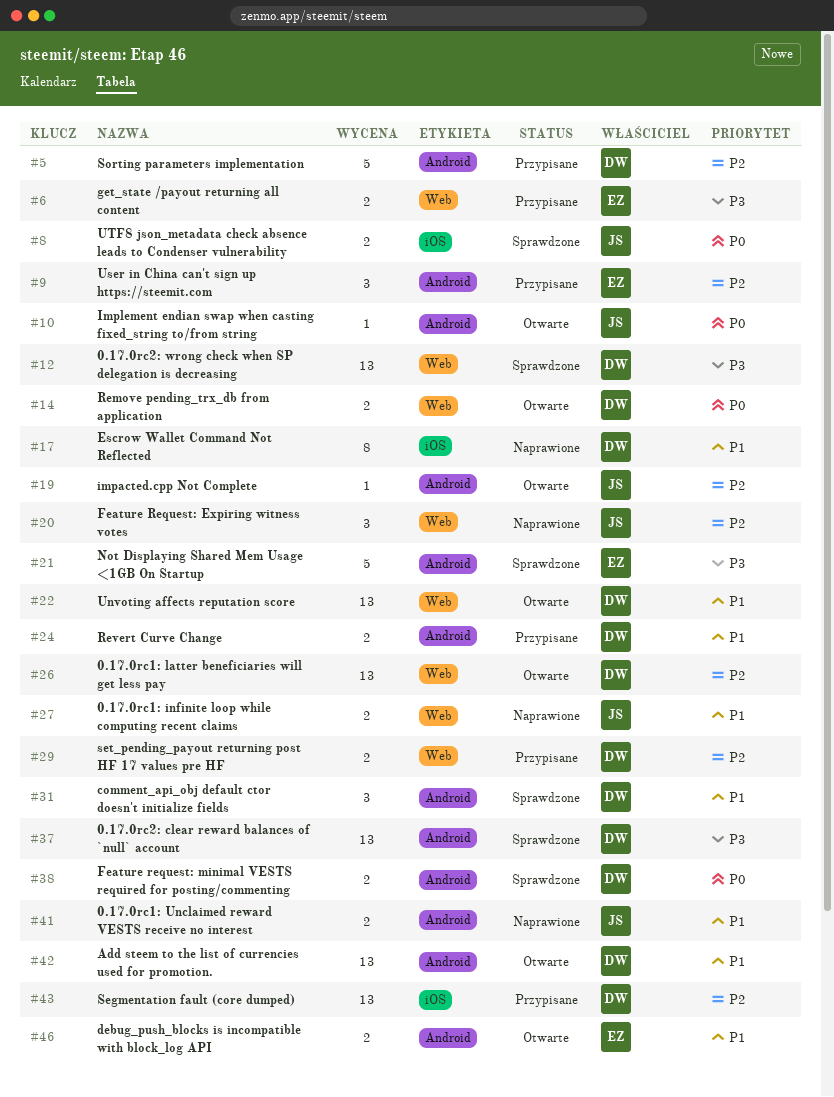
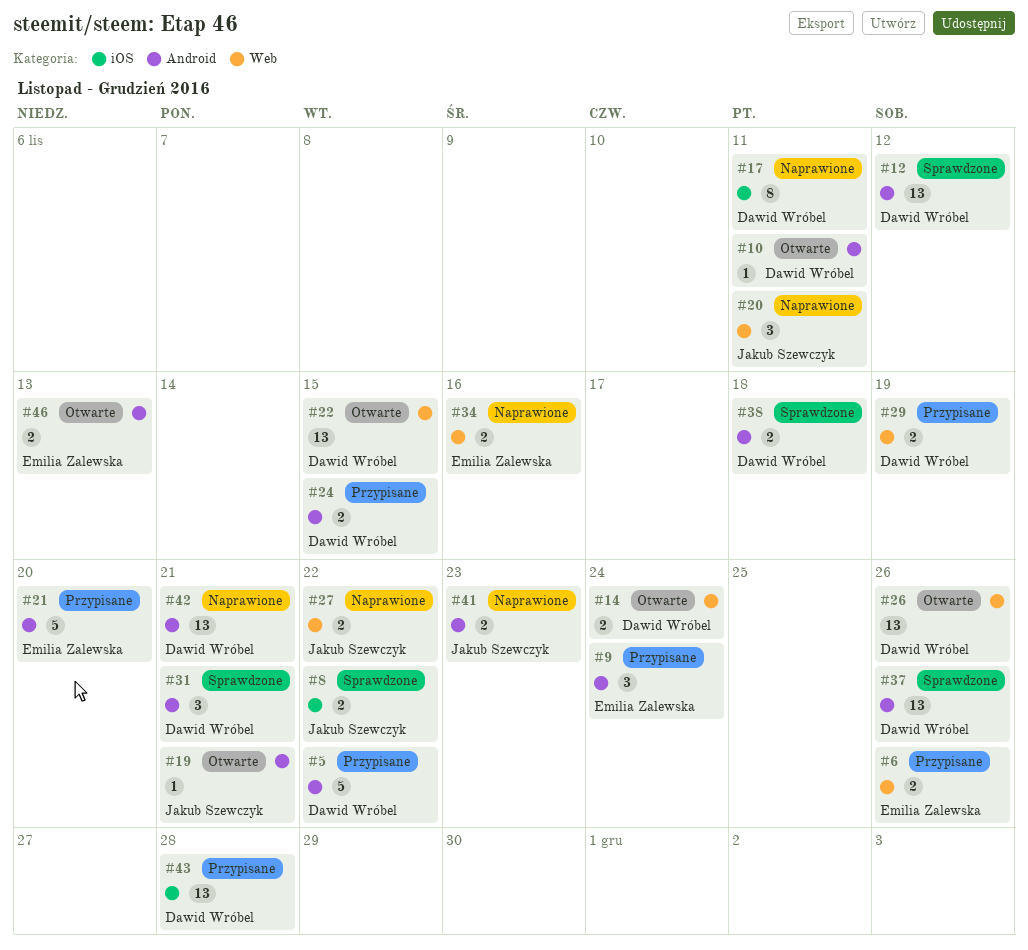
#10, owner: Jakub Szewczyk -> Dawid Wróbel
#12, label: Web -> Android
#21, status: Sprawdzone -> Przypisane
#34: none -> present
#42, status: Otwarte -> Naprawione

